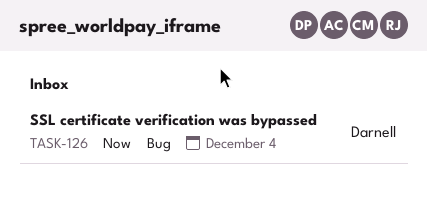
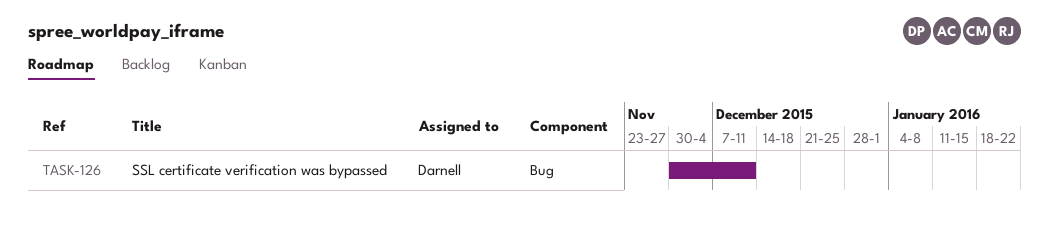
TASK-126, due: Dec 4 -> Dec 11

